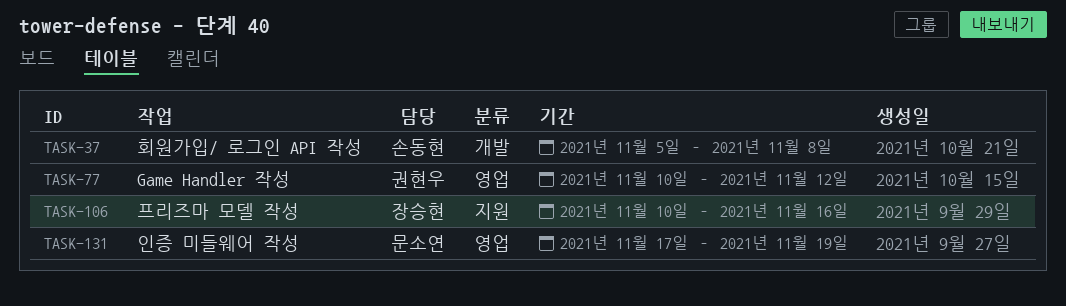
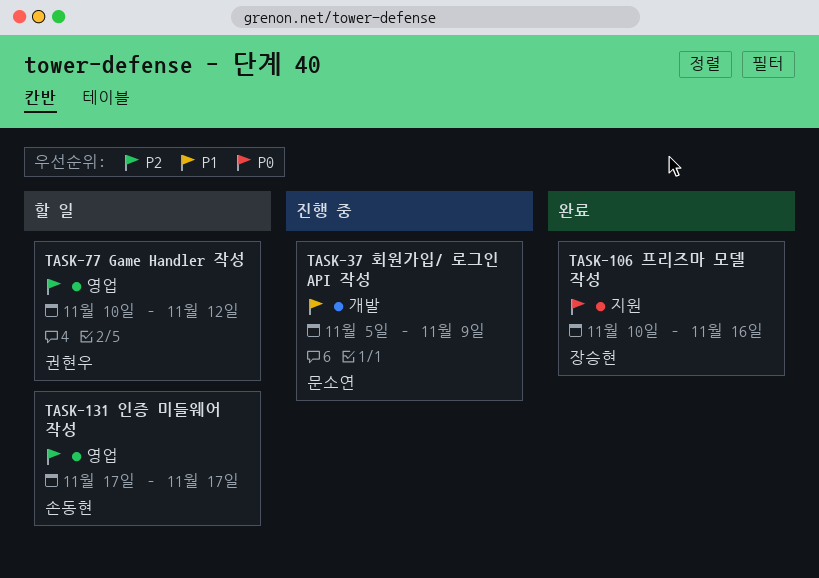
TASK-37, owner: 손동현 -> 문소연
TASK-37, due: Nov 8 -> Nov 9
TASK-131, owner: 문소연 -> 손동현
TASK-131, due: Nov 19 -> Nov 17

